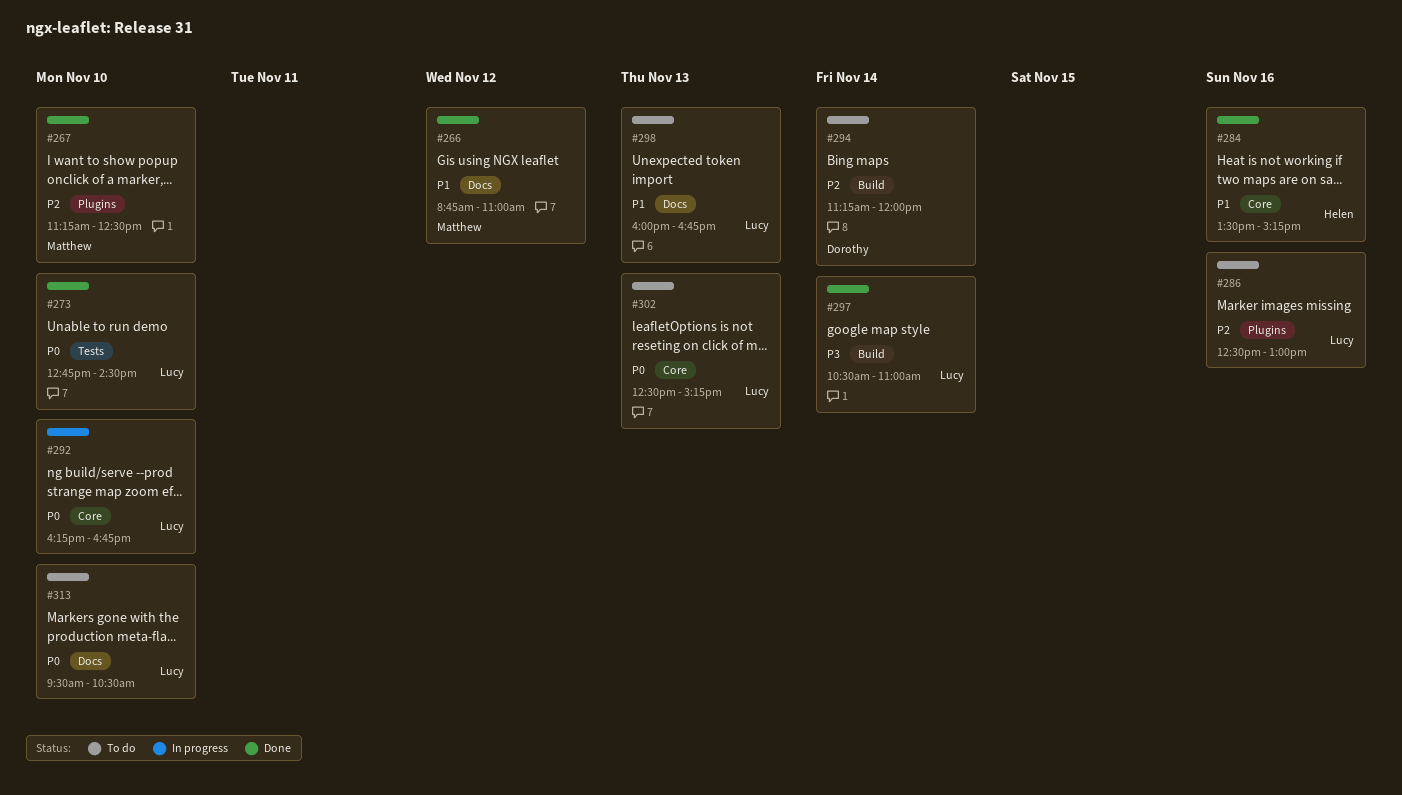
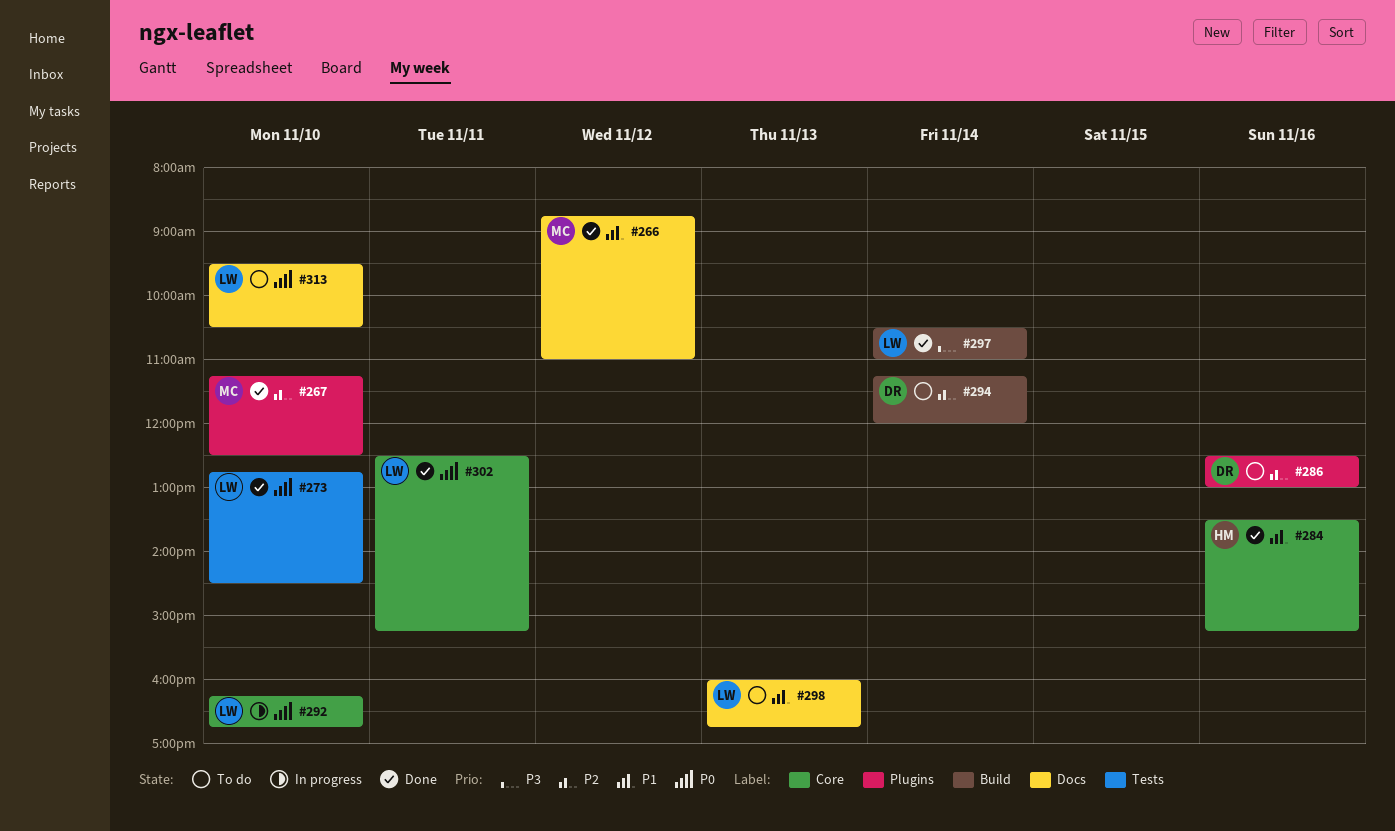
#286, owner: Lucy -> Dorothy
#302, status: To do -> Done
#302, day: Nov 13 -> Nov 11

